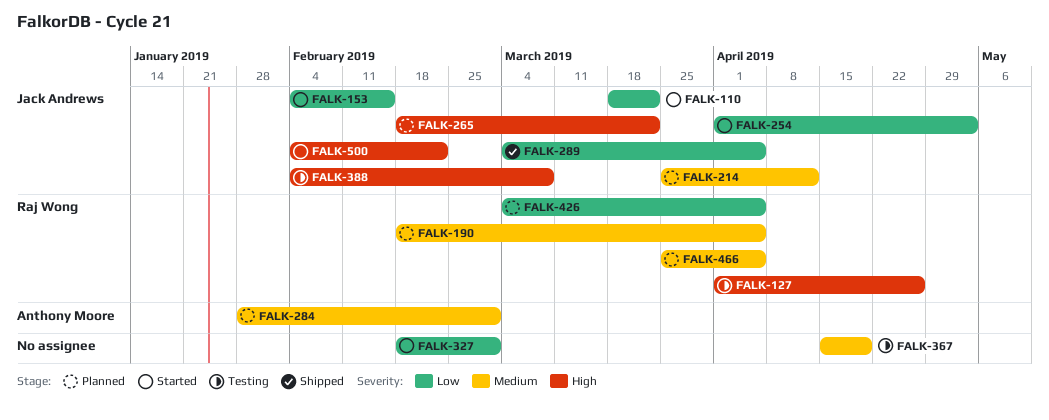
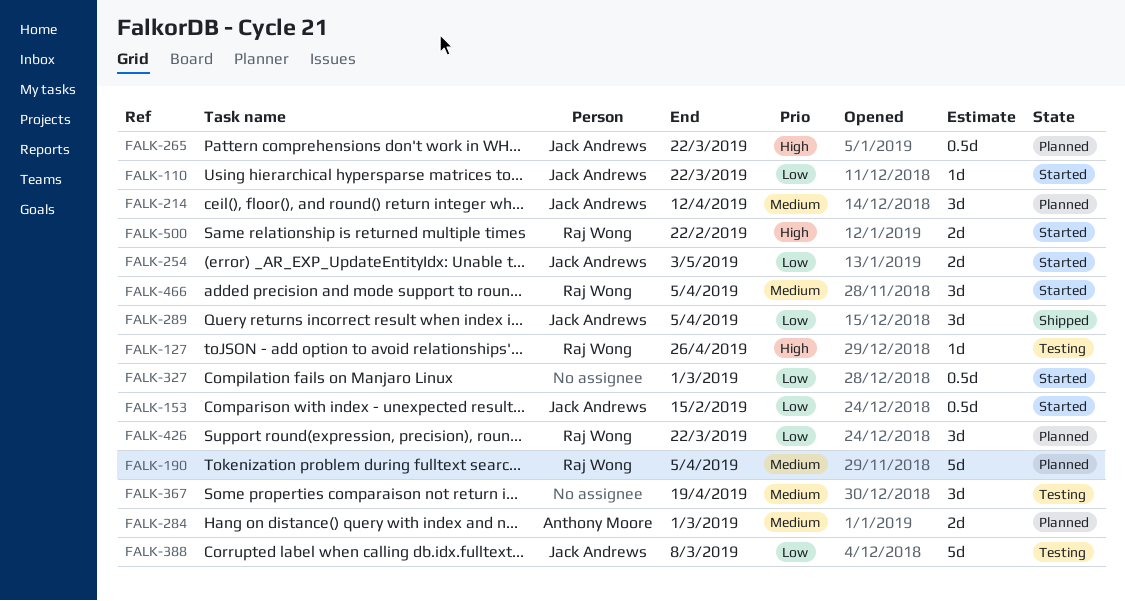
FALK-388, priority: High -> Low
FALK-426, due: Apr 5 -> Mar 22
FALK-466, status: Planned -> Started
FALK-500, owner: Jack Andrews -> Raj Wong

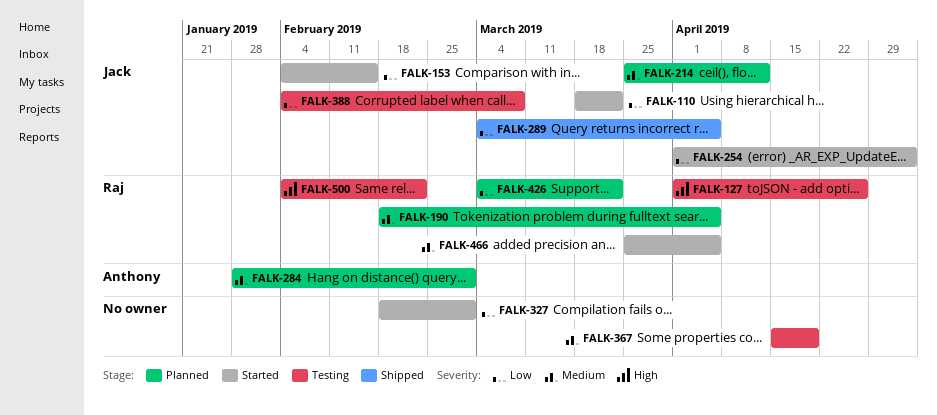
FALK-265: present -> none
FALK-500, status: Started -> Testing

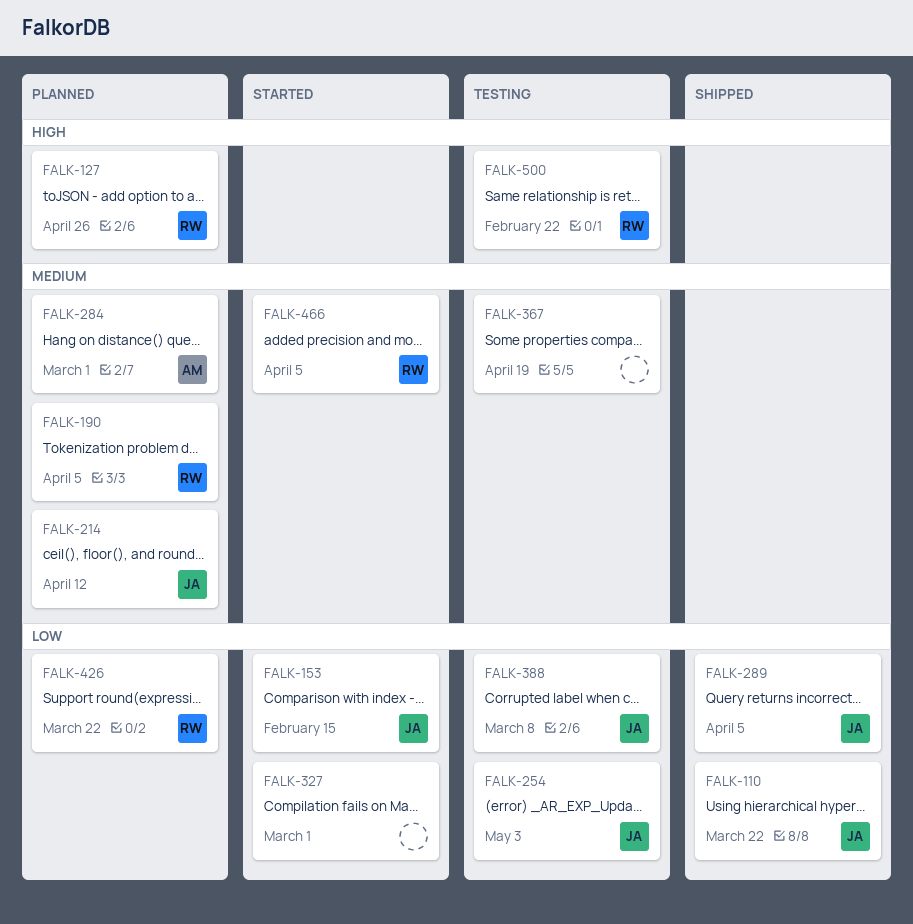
FALK-110, status: Started -> Shipped
FALK-127, status: Testing -> Planned
FALK-254, status: Started -> Testing

